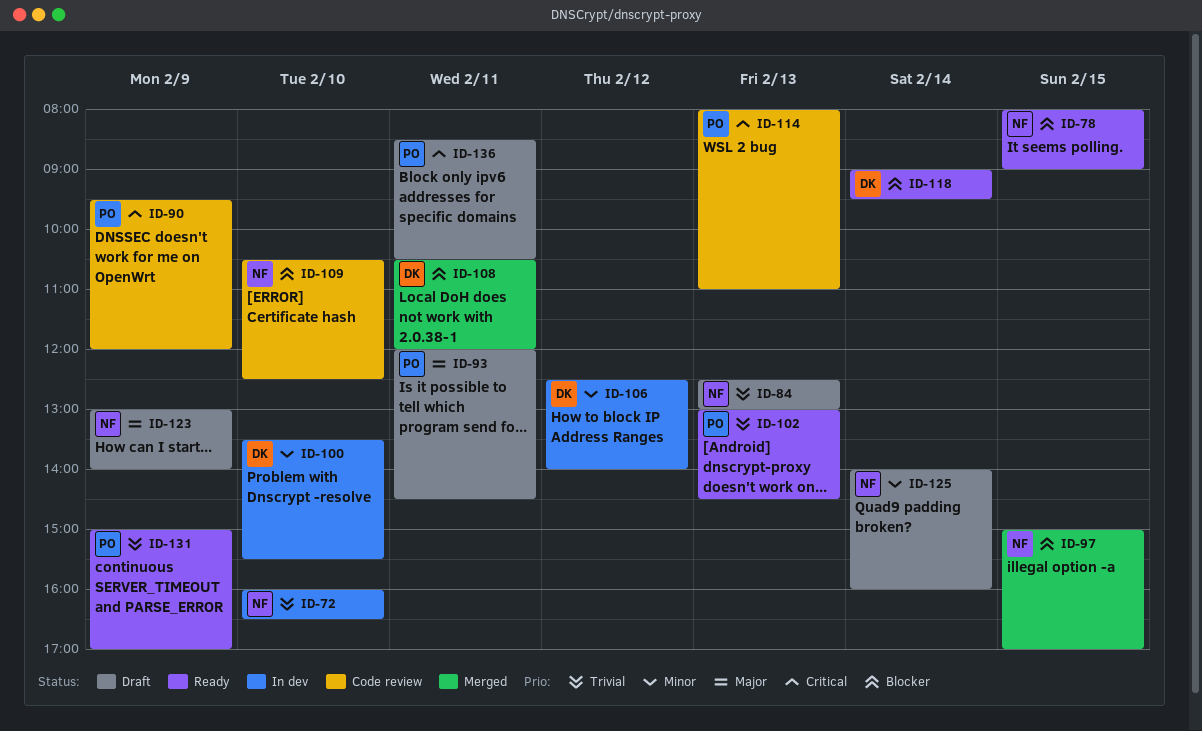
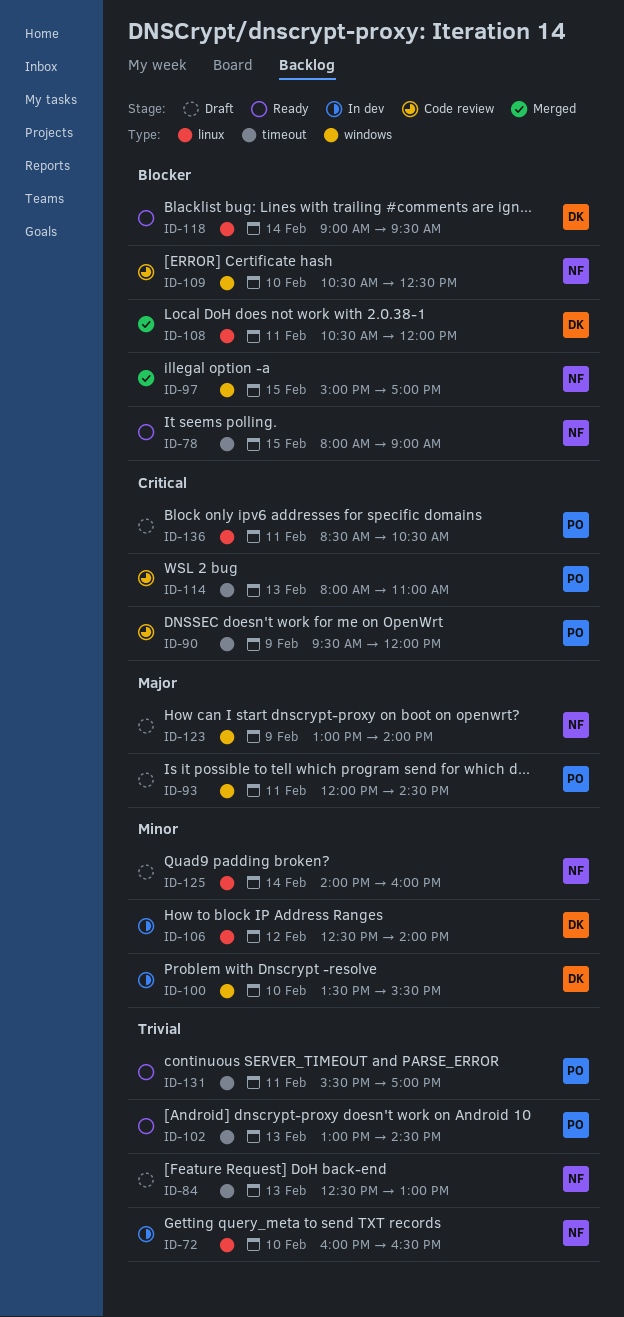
ID-131, day: Feb 9 -> Feb 11
ID-131, begins: 15:00 -> 15:30

